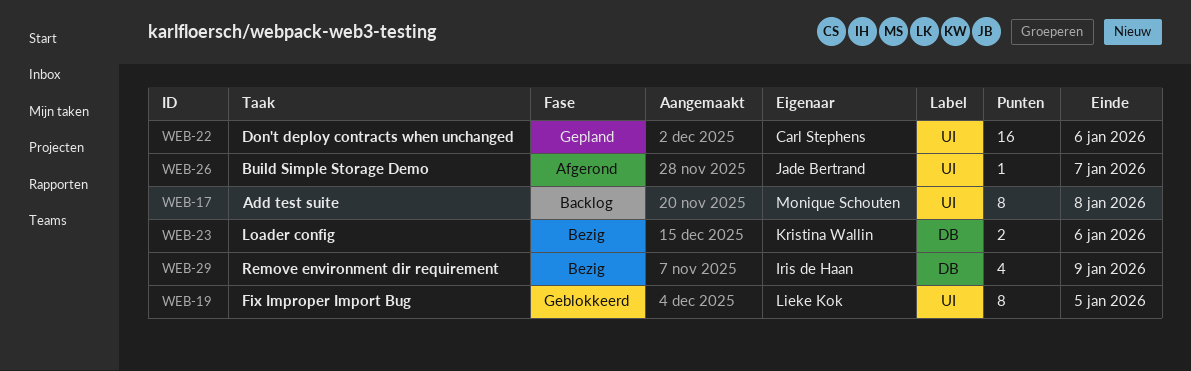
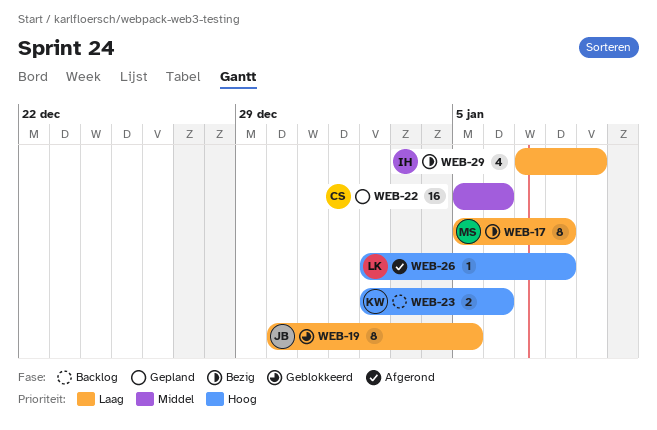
WEB-17, status: Backlog -> Bezig
WEB-19, owner: Lieke Kok -> Jade Bertrand
WEB-23, status: Bezig -> Backlog
WEB-26, owner: Jade Bertrand -> Lieke Kok
WEB-26, due: Jan 7 -> Jan 8

